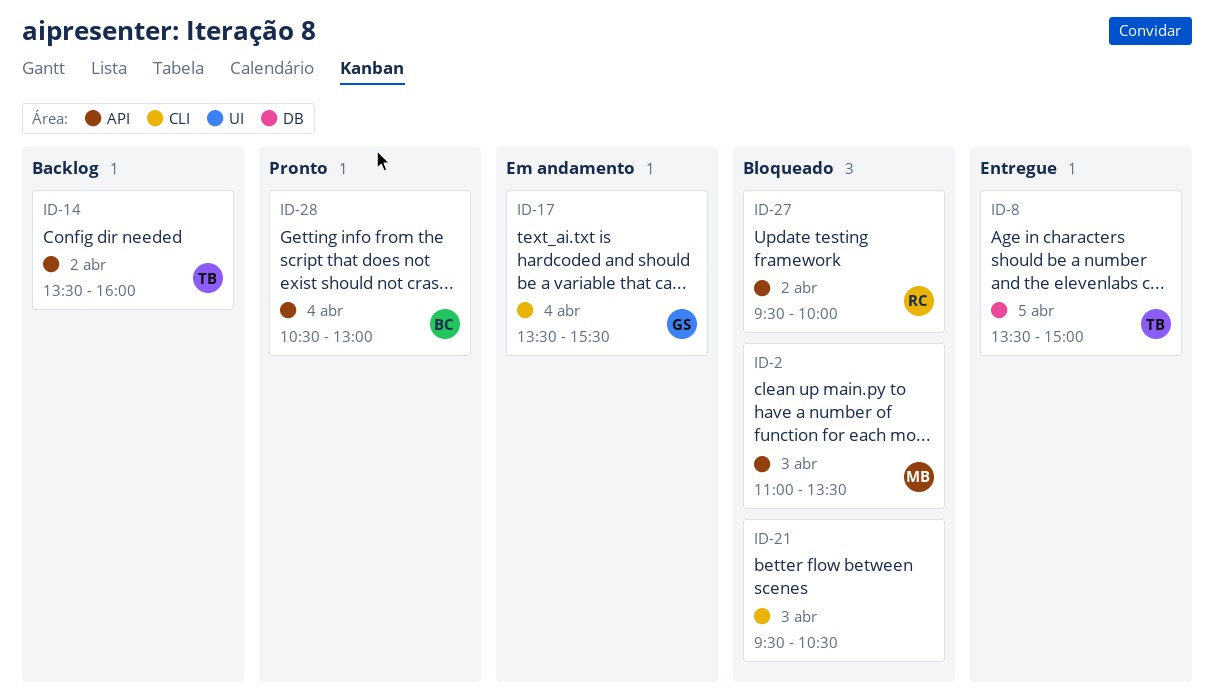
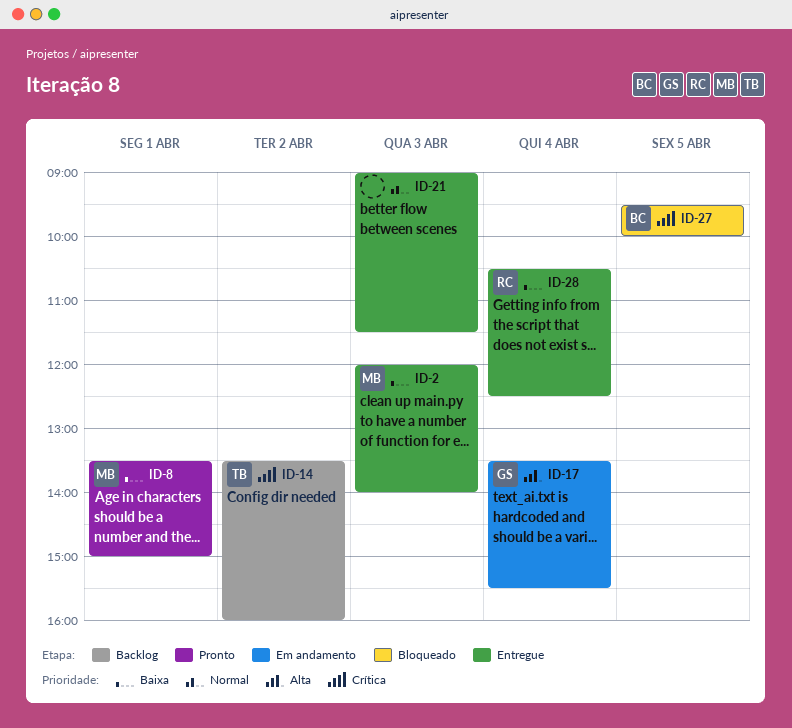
ID-2, status: Bloqueado -> Entregue
ID-2, begins: 11:00 -> 12:00
ID-2, ends: 13:30 -> 14:00
ID-8, status: Entregue -> Pronto
ID-8, owner: TB -> MB
ID-8, day: Apr 5 -> Apr 1
ID-21, status: Bloqueado -> Entregue
ID-21, begins: 09:30 -> 09:00
ID-21, ends: 10:30 -> 11:30
ID-27, owner: RC -> BC
ID-27, day: Apr 2 -> Apr 5
ID-28, status: Pronto -> Entregue
ID-28, owner: BC -> RC
ID-28, ends: 13:00 -> 12:30

